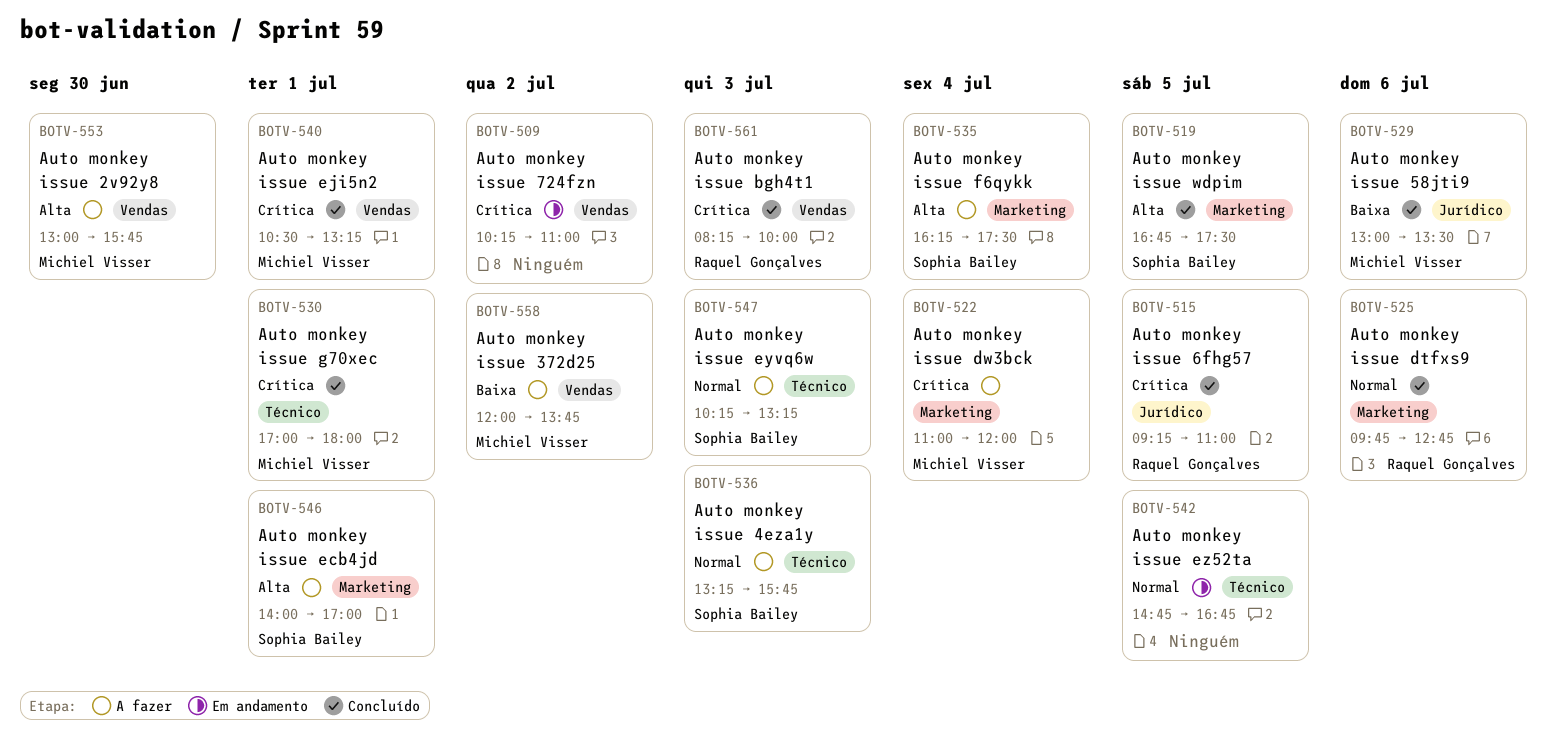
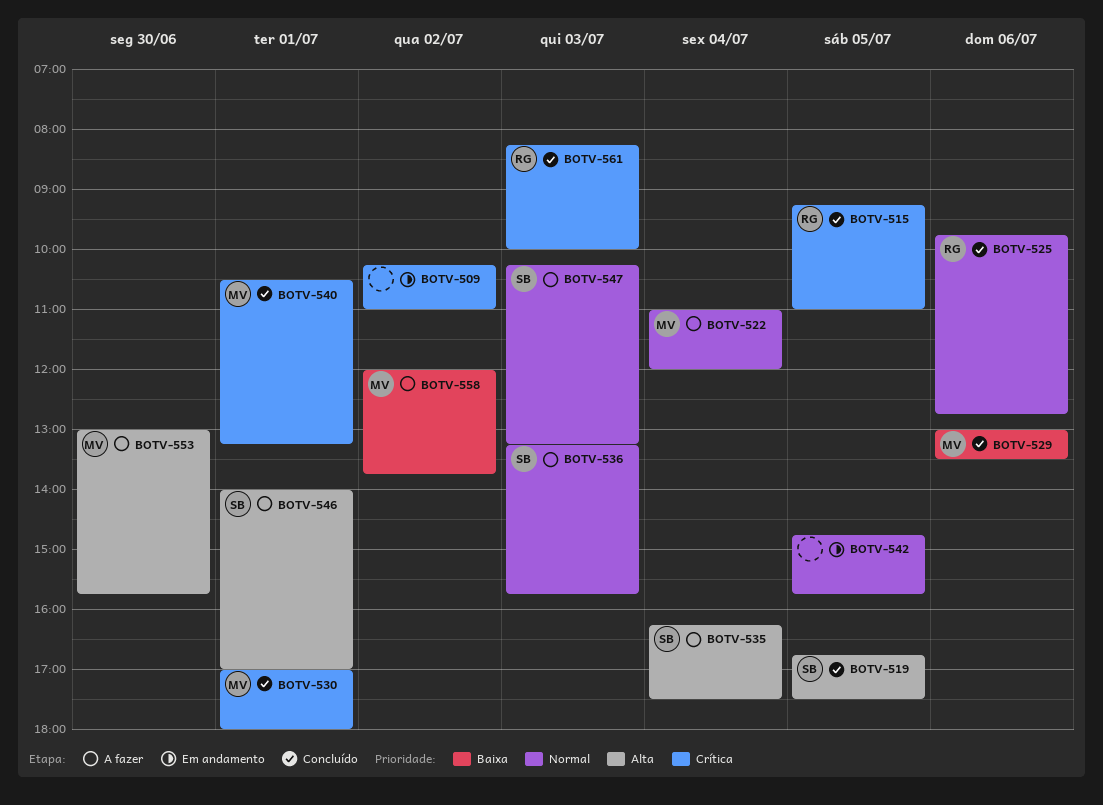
BOTV-522, priority: Crítica -> Normal
BOTV-542, ends: 16:45 -> 15:45

